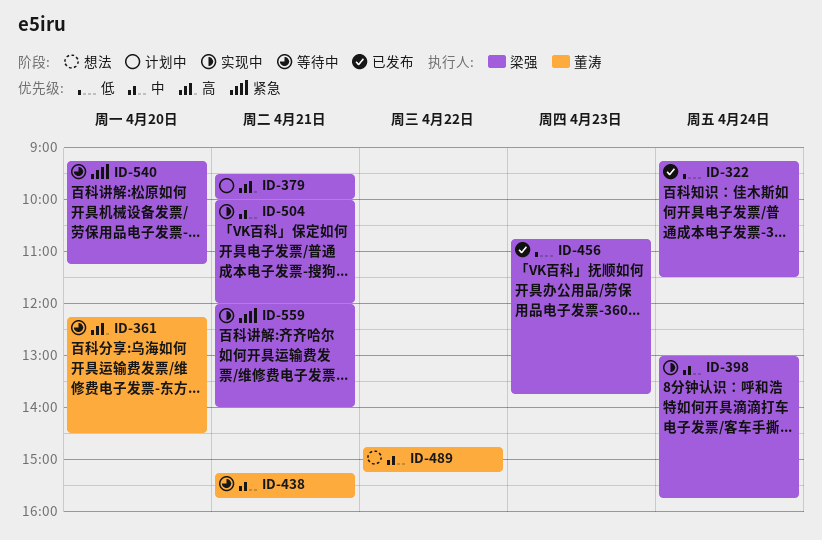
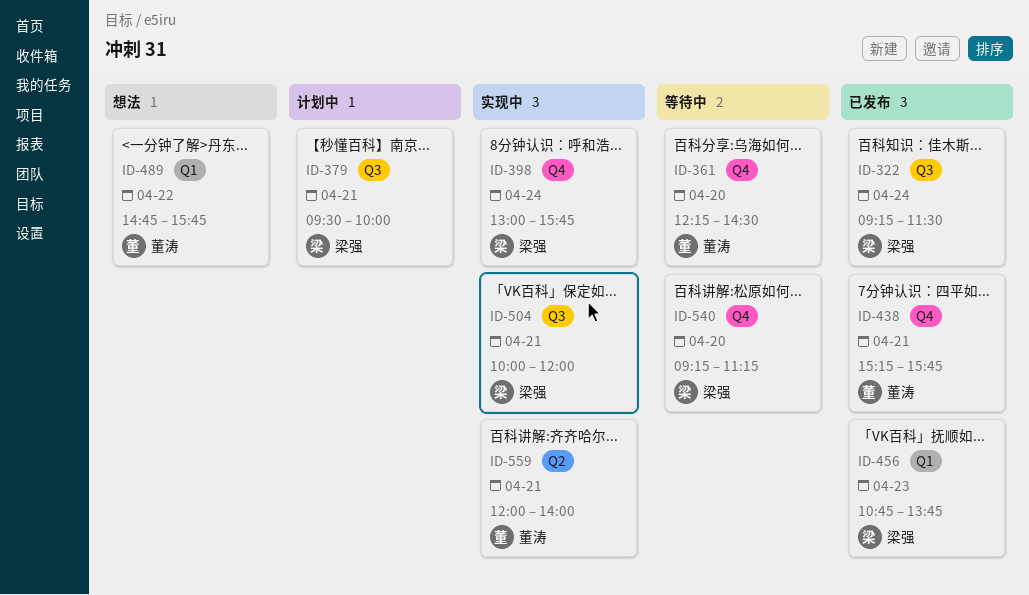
ID-438, status: 等待中 -> 已发布
ID-489, ends: 15:15 -> 15:45
ID-559, owner: 梁强 -> 董涛

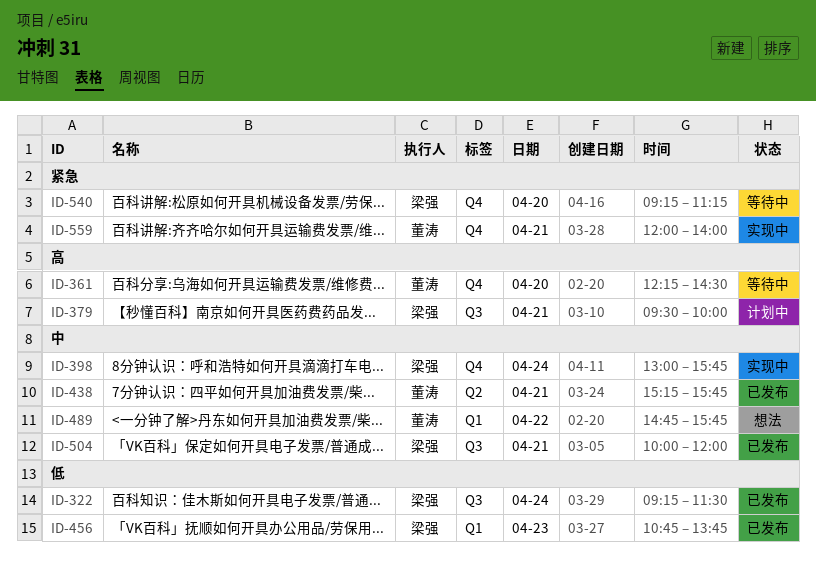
ID-438, label: Q4 -> Q2
ID-504, status: 实现中 -> 已发布
ID-559, label: Q2 -> Q4

